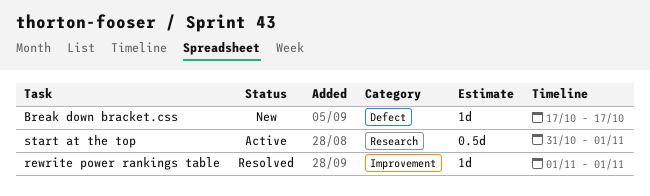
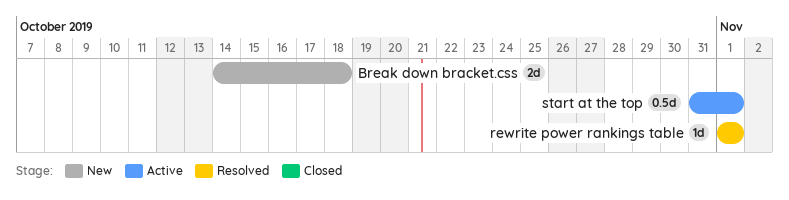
Break down bracket.css, estimate: 1d -> 2d
Break down bracket.css, start: Oct 17 -> Oct 14
Break down bracket.css, due: Oct 17 -> Oct 18

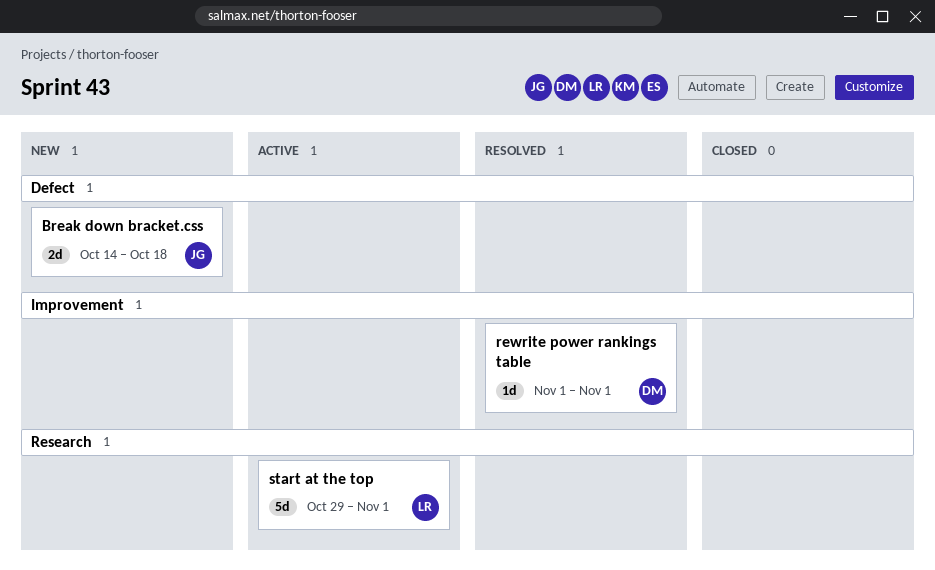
start at the top, estimate: 0.5d -> 5d
start at the top, start: Oct 31 -> Oct 29

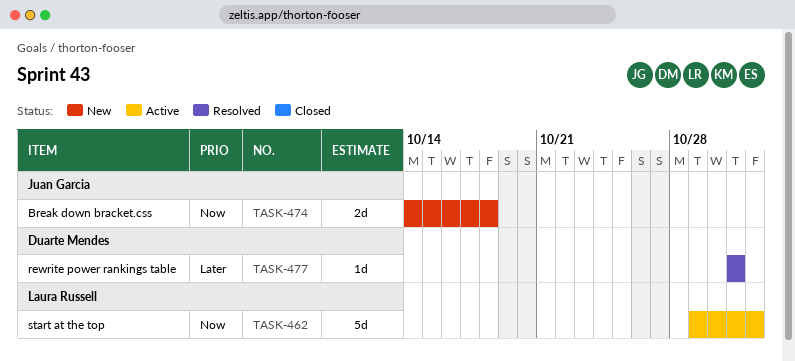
rewrite power rankings table, start: Nov 1 -> Oct 31
rewrite power rankings table, due: Nov 1 -> Oct 31

